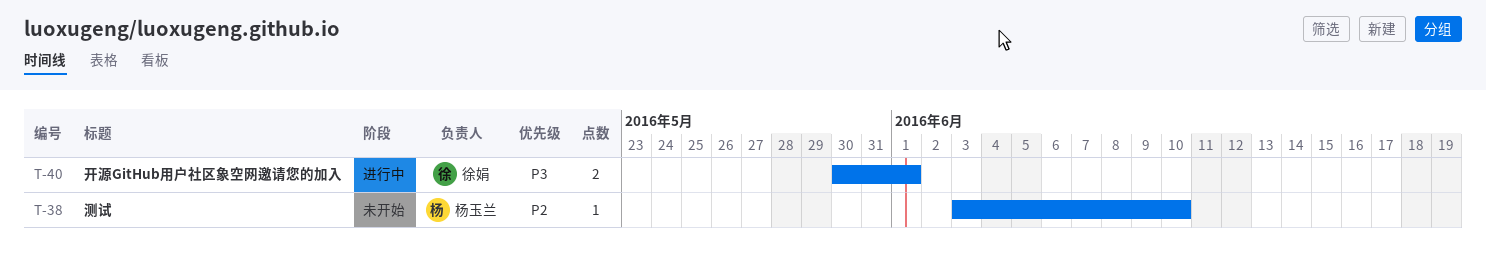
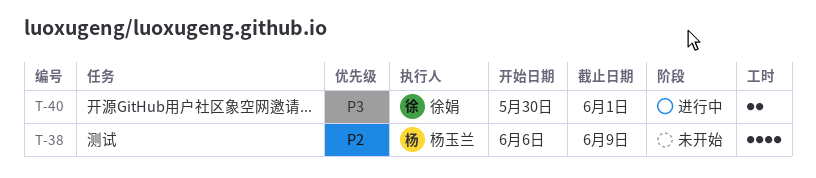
T-38, estimate: 1 -> 4
T-38, start: Jun 3 -> Jun 6
T-38, due: Jun 10 -> Jun 9

